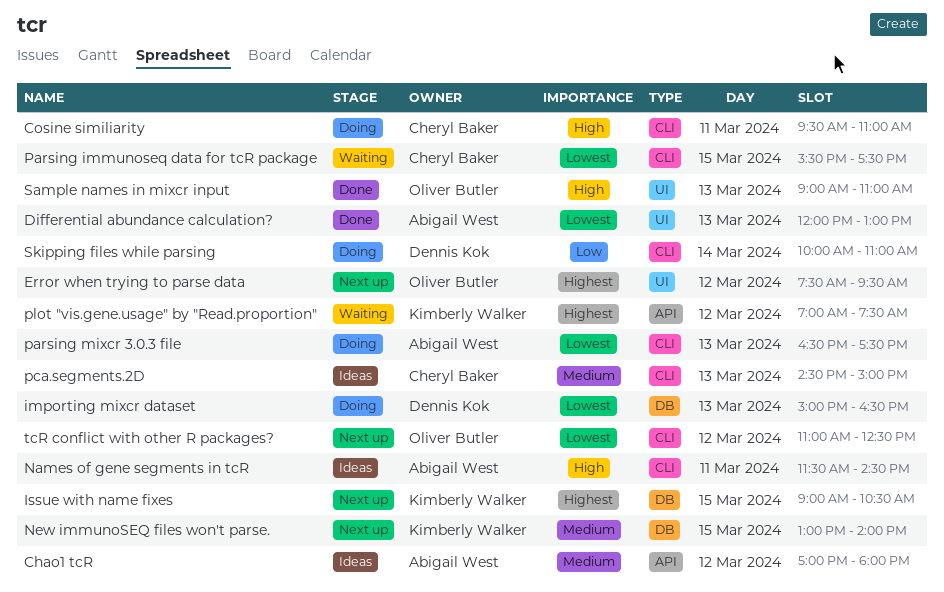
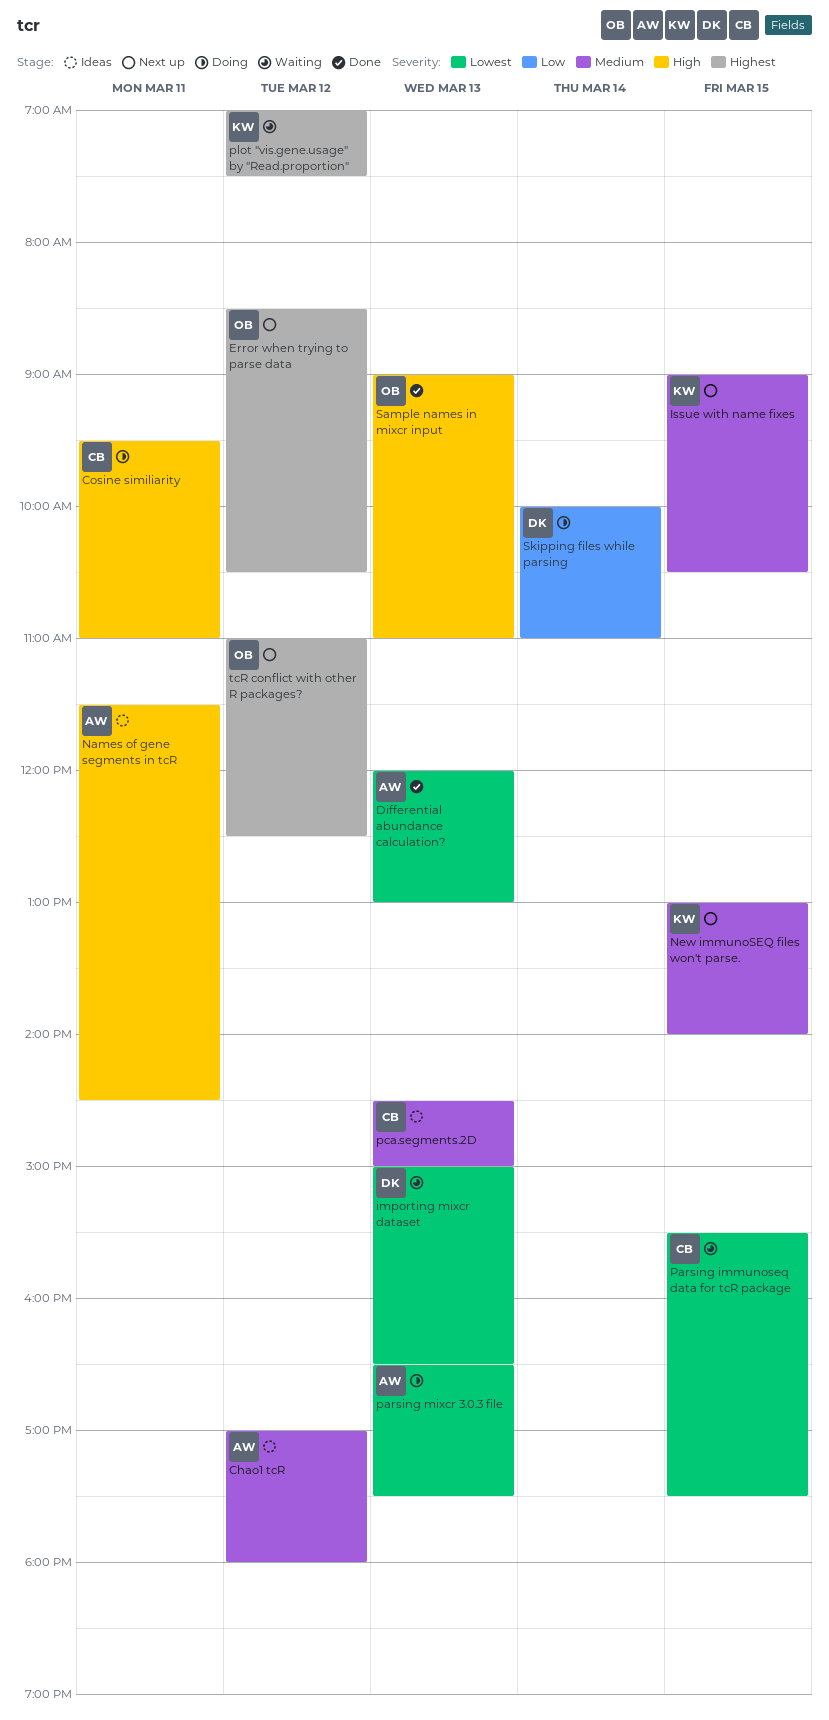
Error when trying to parse data, begins: 07:30 -> 08:30
Error when trying to parse data, ends: 09:30 -> 10:30
importing mixcr dataset, status: Doing -> Waiting
Issue with name fixes, priority: Highest -> Medium
tcR conflict with other R packages?, priority: Lowest -> Highest

